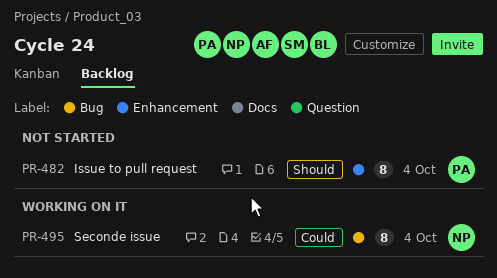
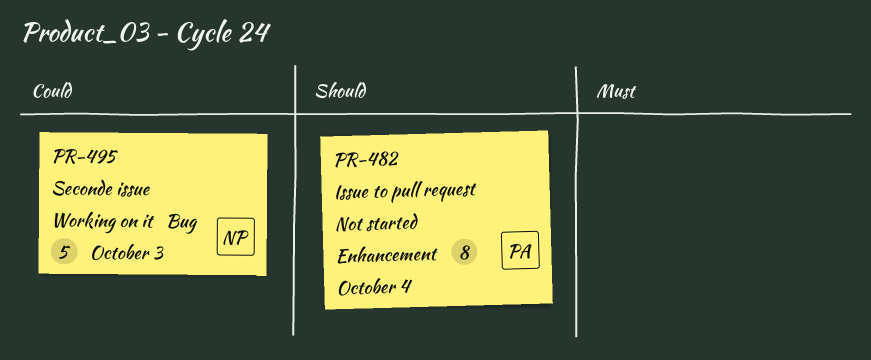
PR-495, estimate: 8 -> 5
PR-495, due: Oct 4 -> Oct 3

